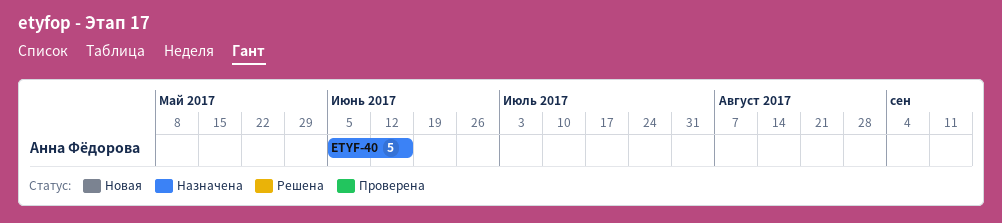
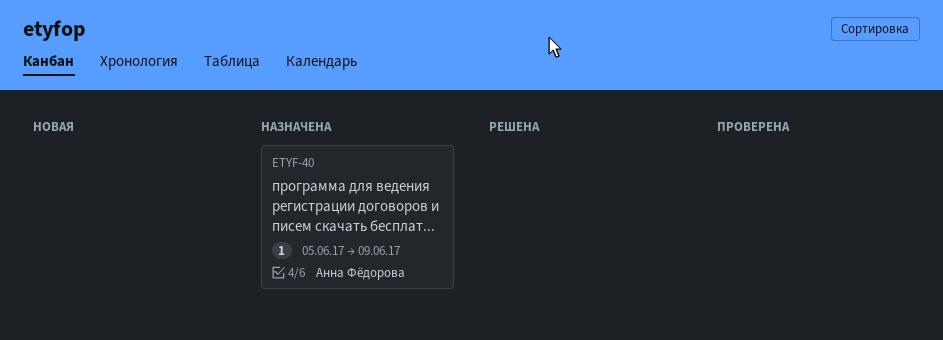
ETYF-40, estimate: 5 -> 1
ETYF-40, due: Jun 16 -> Jun 9

